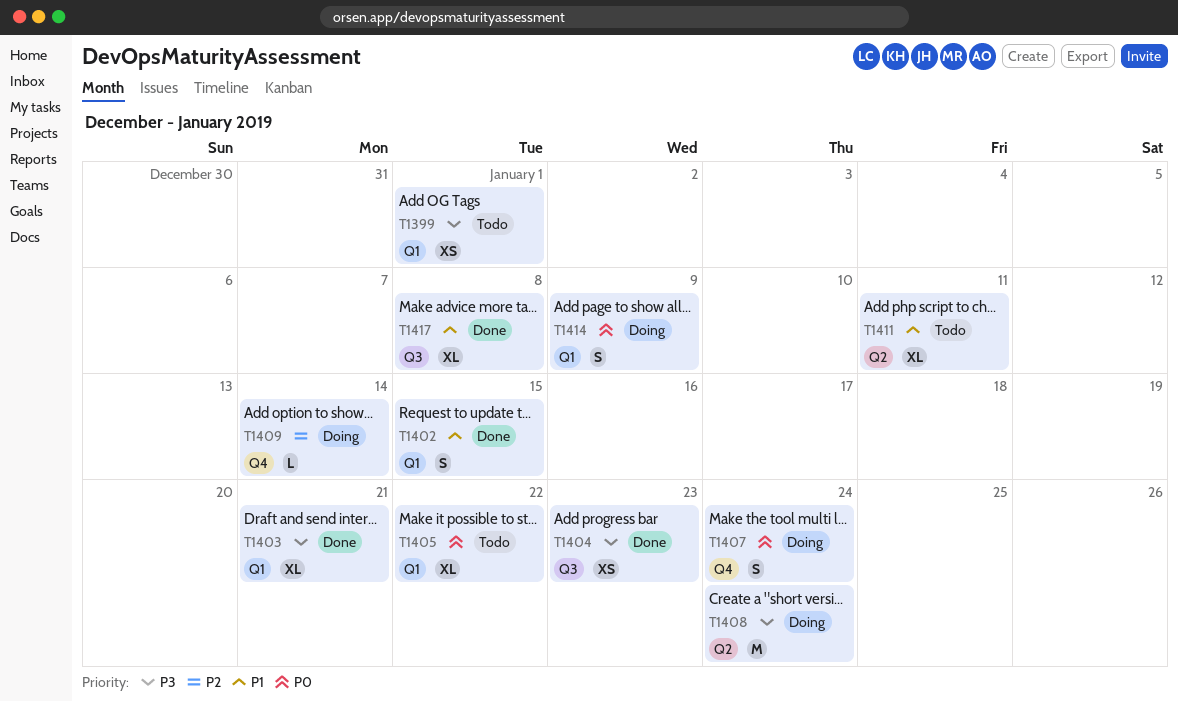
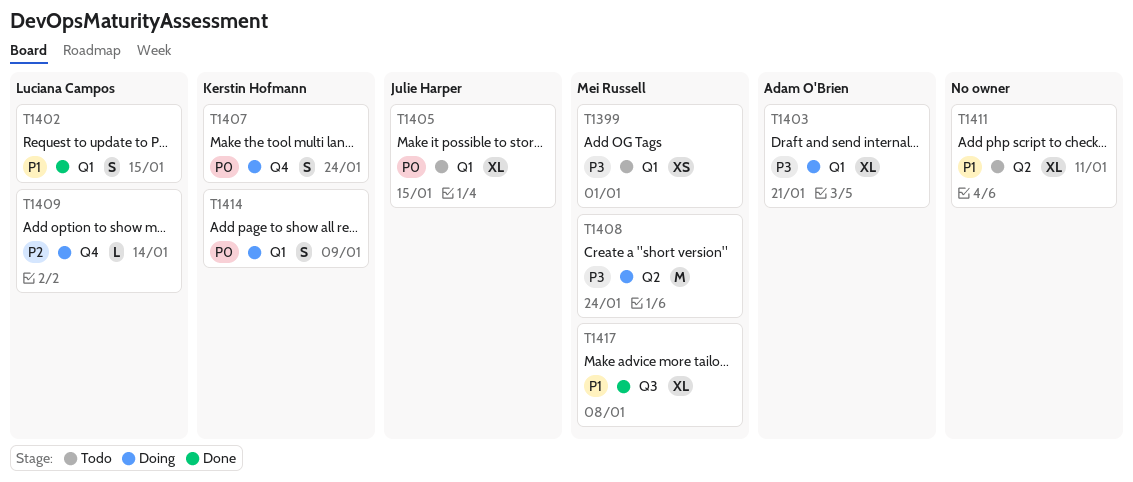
T1403, status: Done -> Doing
T1404: present -> none
T1405, due: Jan 22 -> Jan 15

